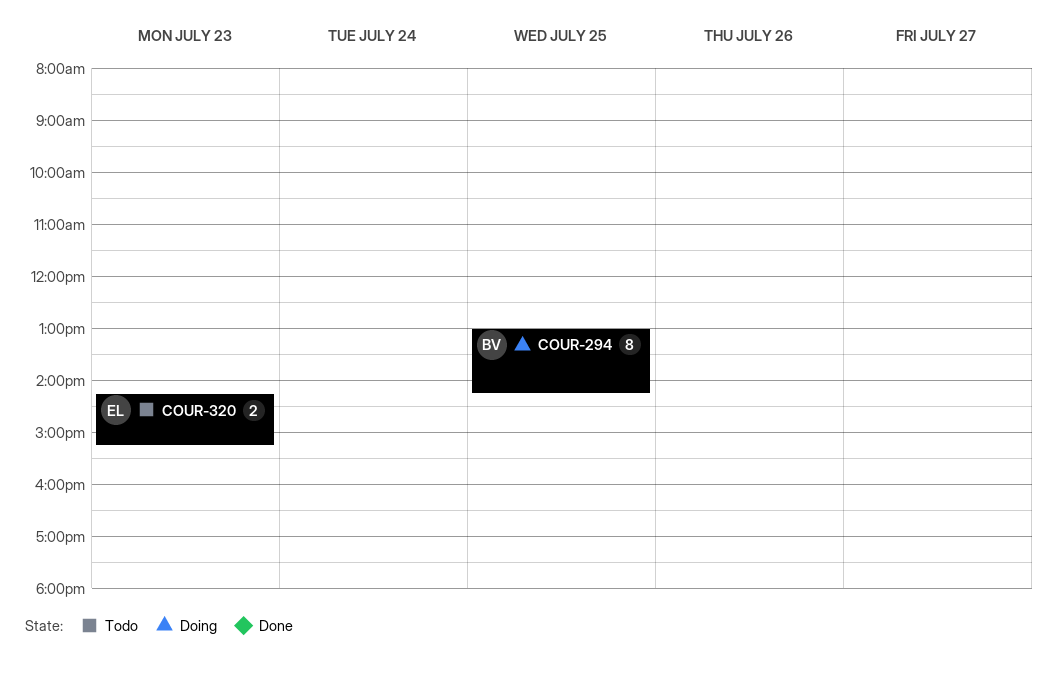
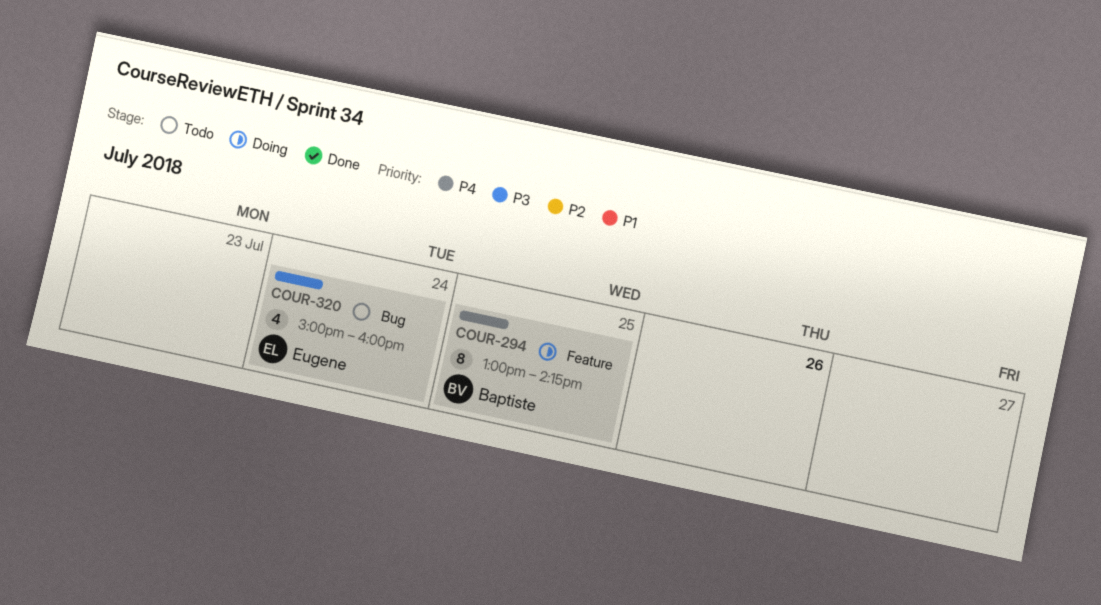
COUR-320, estimate: 2 -> 4
COUR-320, day: Jul 23 -> Jul 24
COUR-320, begins: 14:15 -> 15:00
COUR-320, ends: 15:15 -> 16:00

